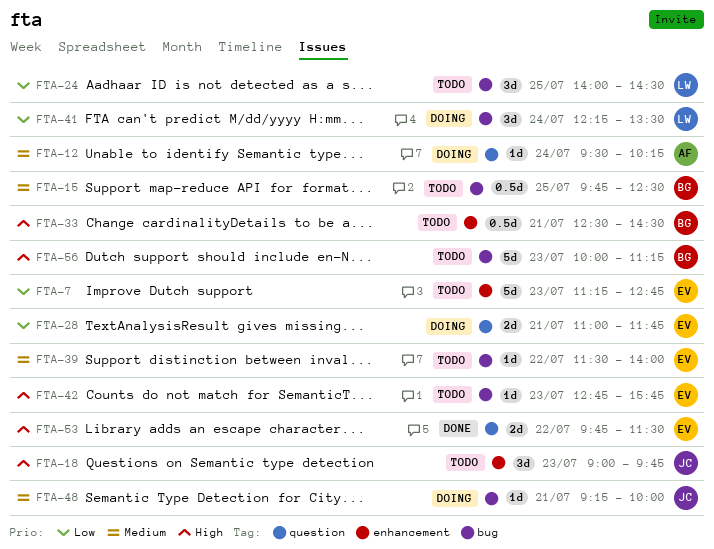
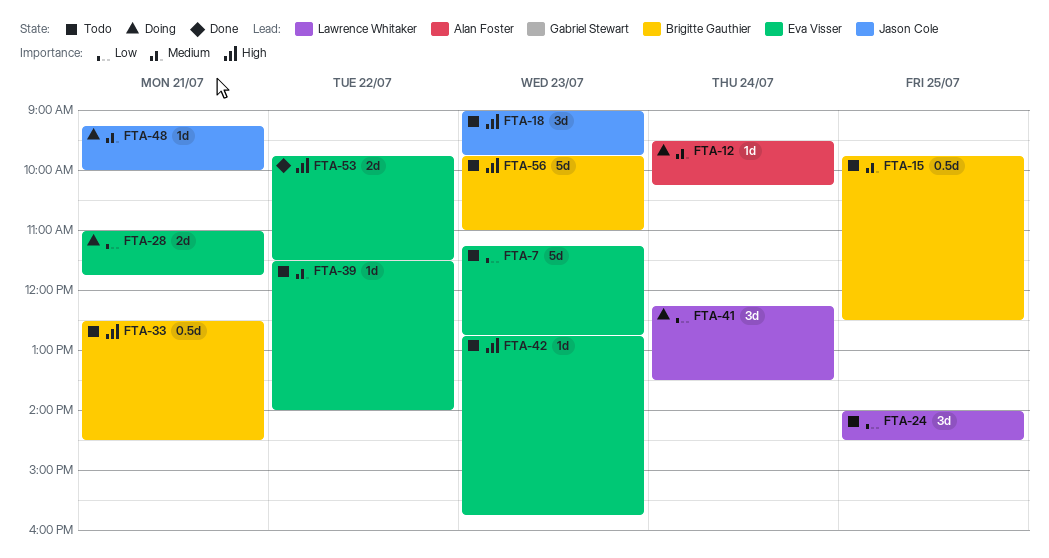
FTA-56, begins: 10:00 -> 09:45
FTA-56, ends: 11:15 -> 11:00

